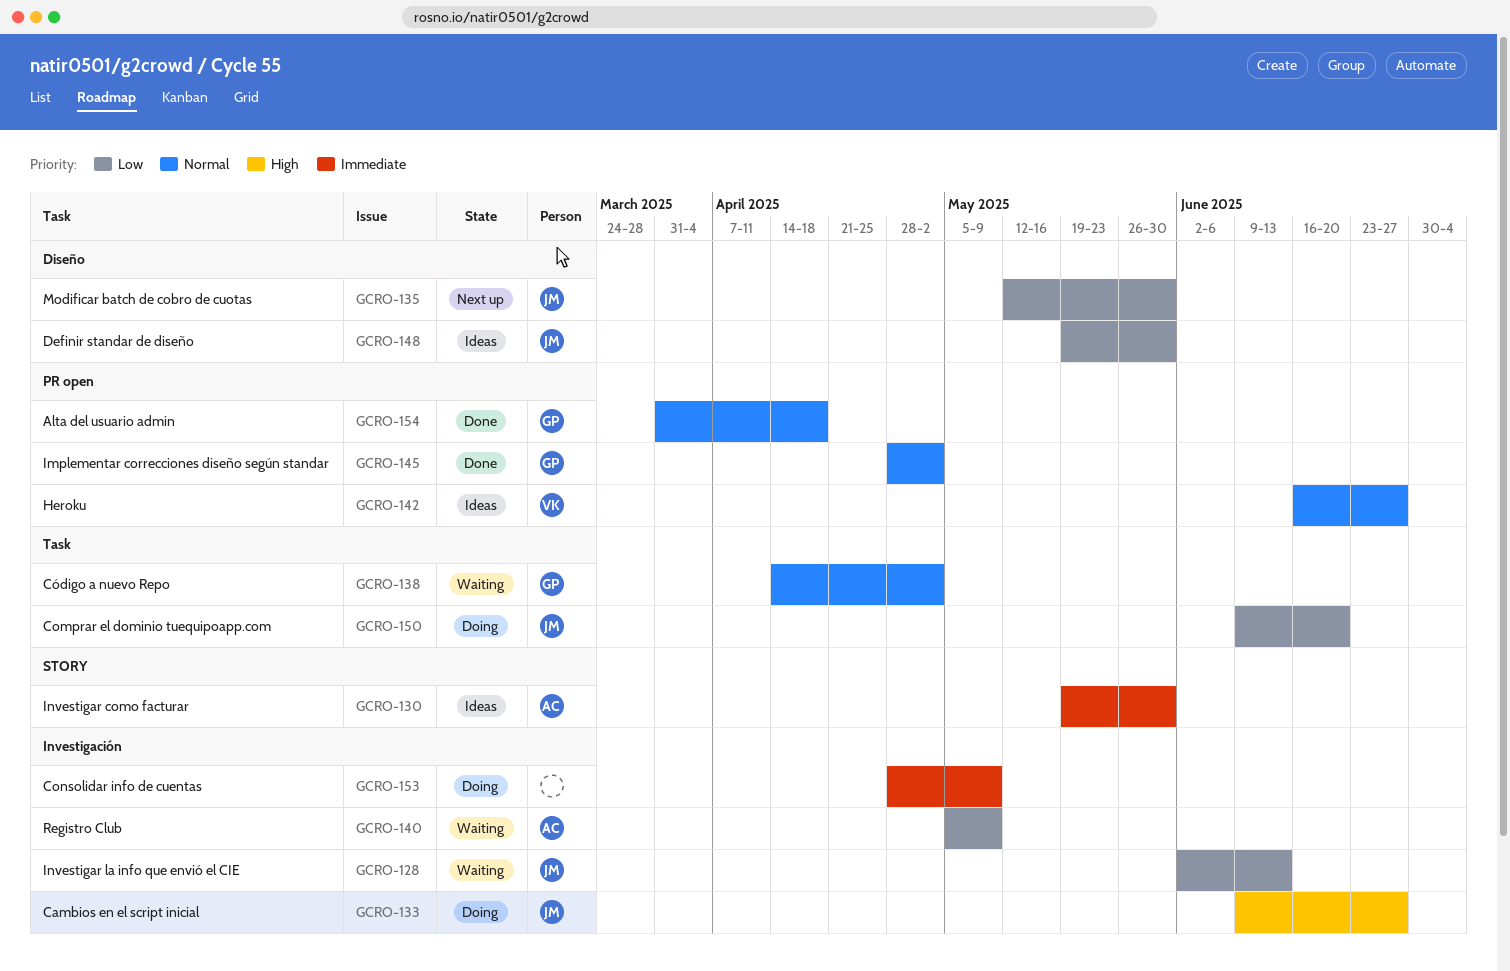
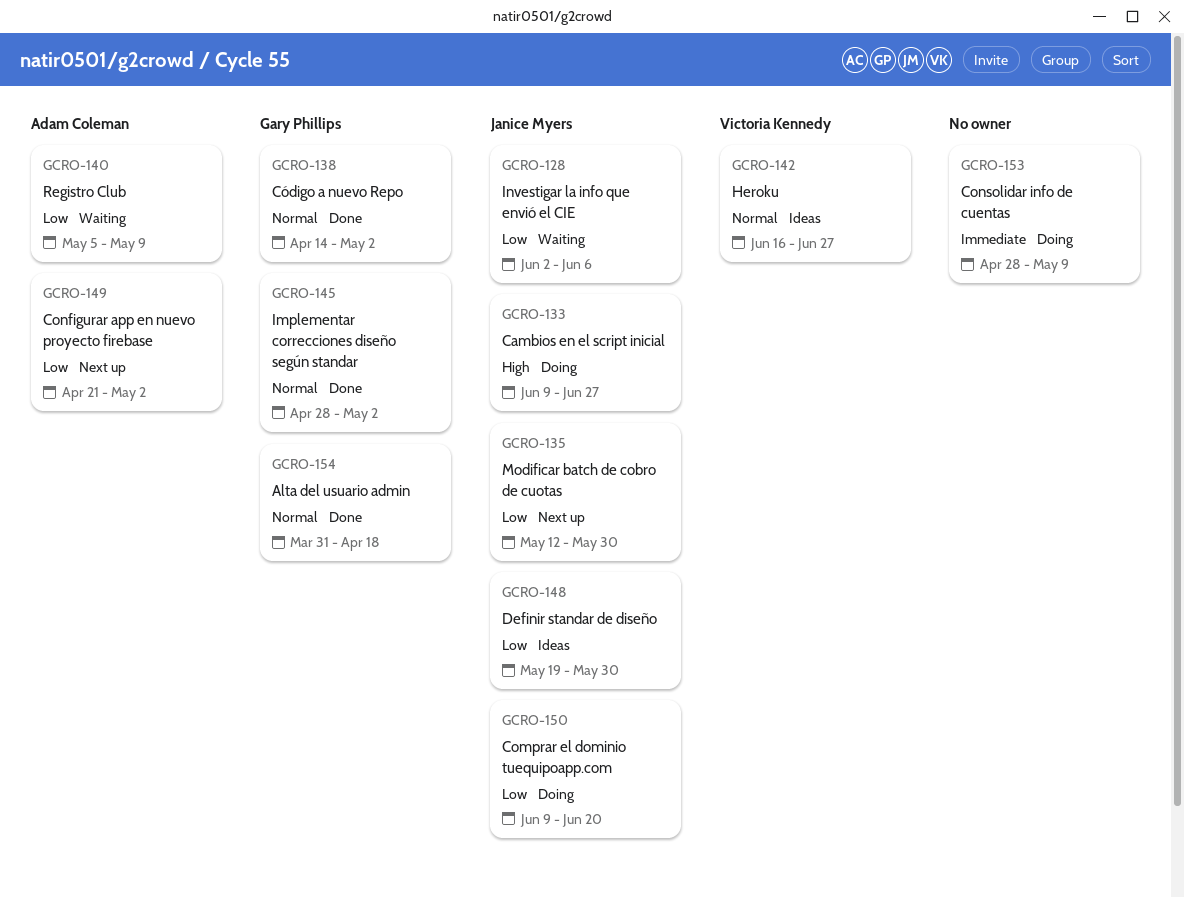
GCRO-128, due: Jun 13 -> Jun 6
GCRO-130: present -> none
GCRO-138, status: Waiting -> Done
GCRO-149: none -> present

